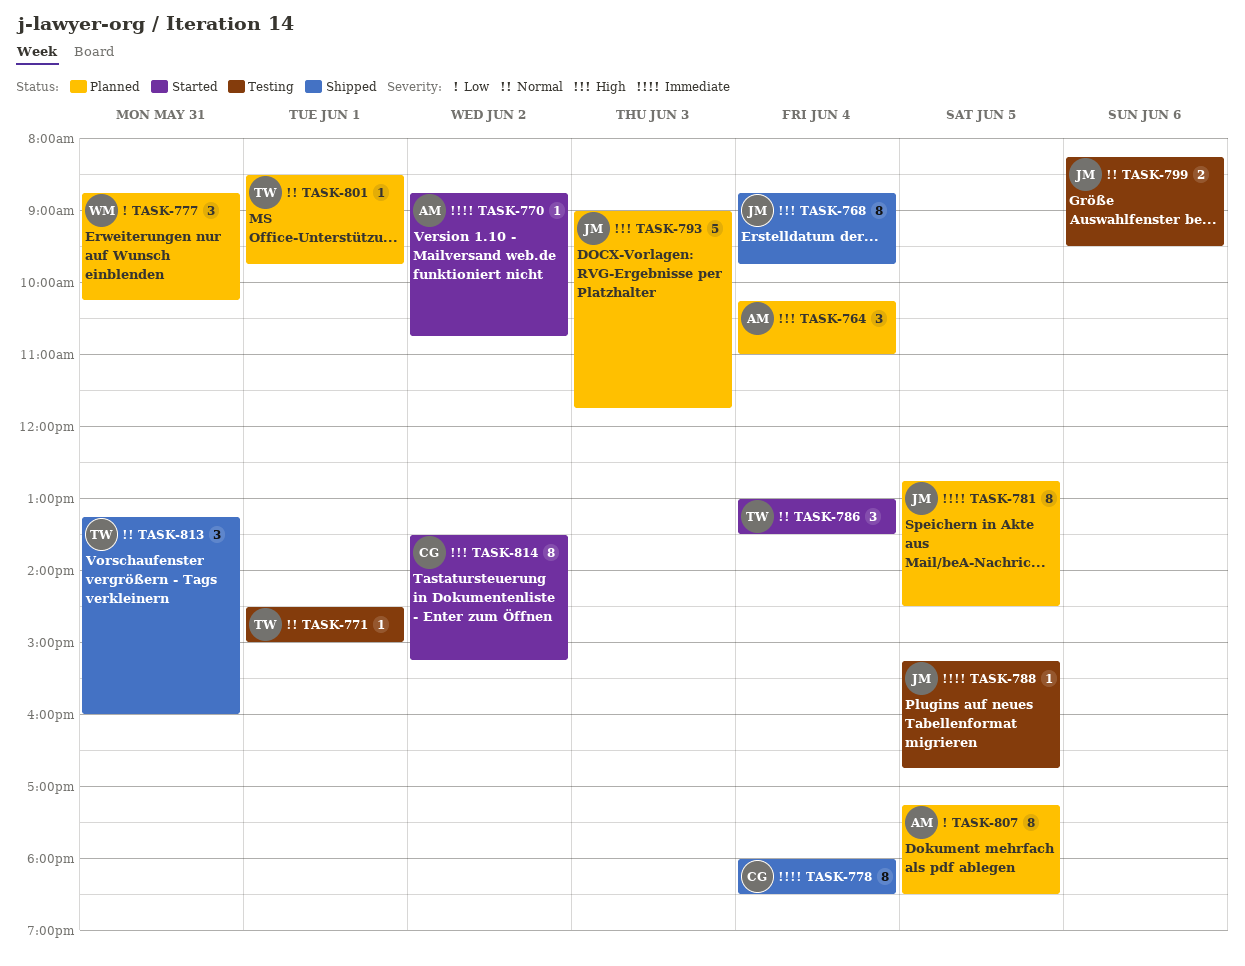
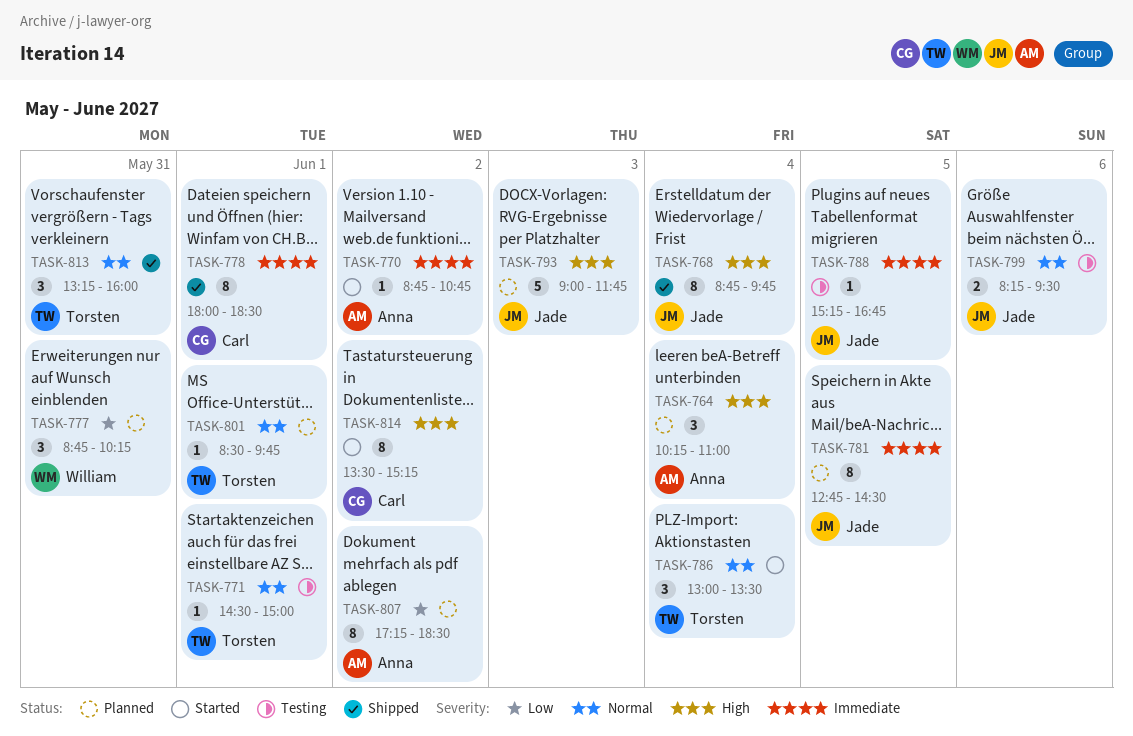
TASK-778, day: Jun 4 -> Jun 1
TASK-807, day: Jun 5 -> Jun 2

